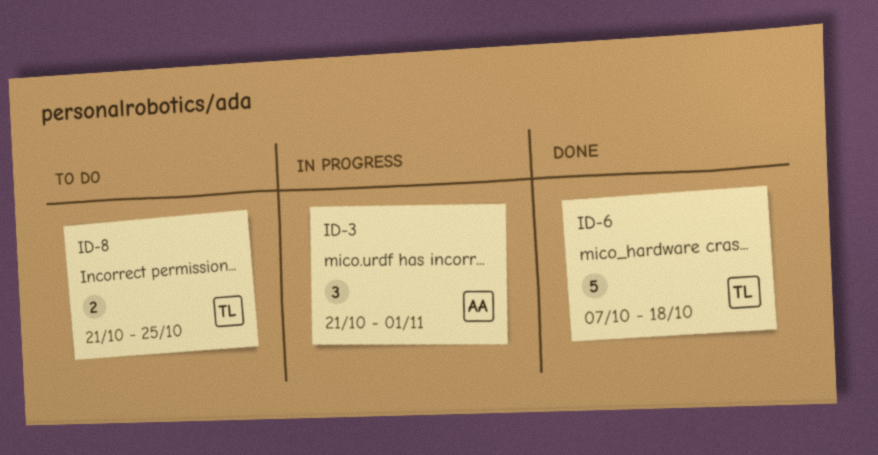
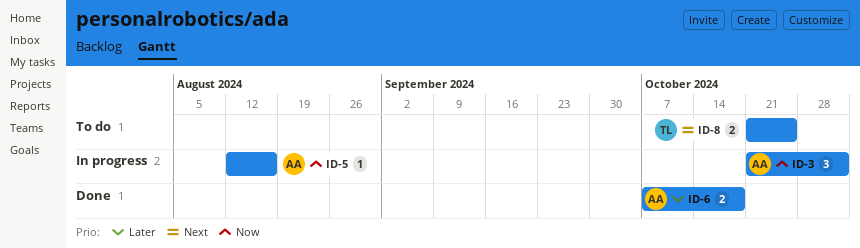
ID-5: none -> present
ID-6, owner: TL -> AA
ID-6, estimate: 5 -> 2

